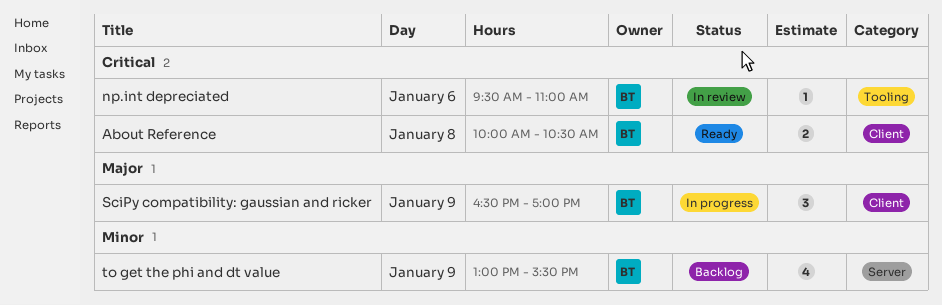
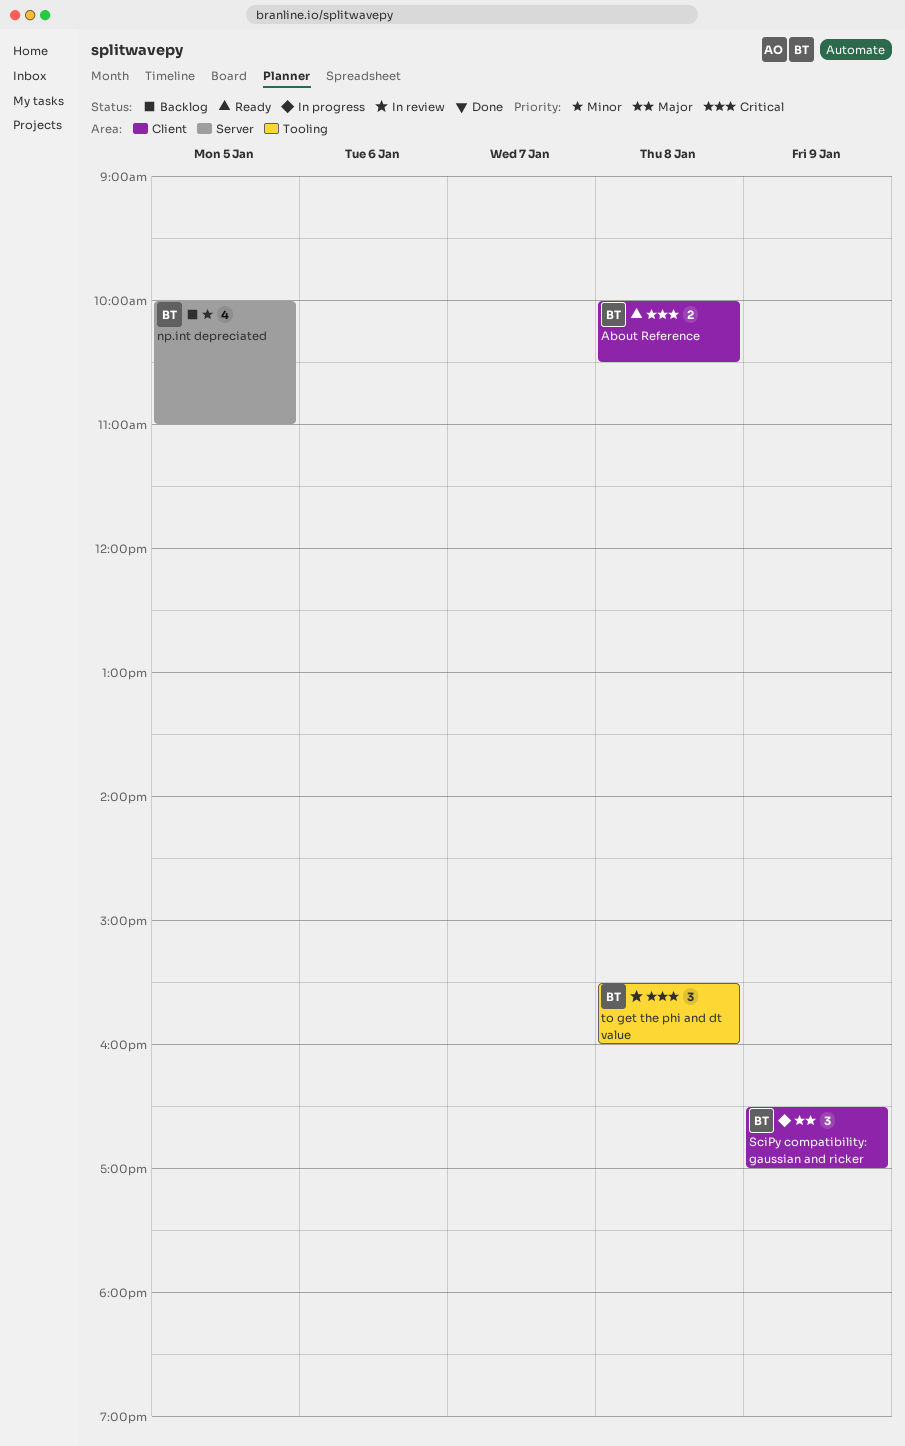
np.int depreciated, status: In review -> Backlog
np.int depreciated, priority: Critical -> Minor
np.int depreciated, label: Tooling -> Server
np.int depreciated, estimate: 1 -> 4
np.int depreciated, day: Jan 6 -> Jan 5
np.int depreciated, begins: 09:30 -> 10:00
to get the phi and dt value, status: Backlog -> In review
to get the phi and dt value, priority: Minor -> Critical
to get the phi and dt value, label: Server -> Tooling
to get the phi and dt value, estimate: 4 -> 3
to get the phi and dt value, day: Jan 9 -> Jan 8
to get the phi and dt value, begins: 13:00 -> 15:30
to get the phi and dt value, ends: 15:30 -> 16:00

